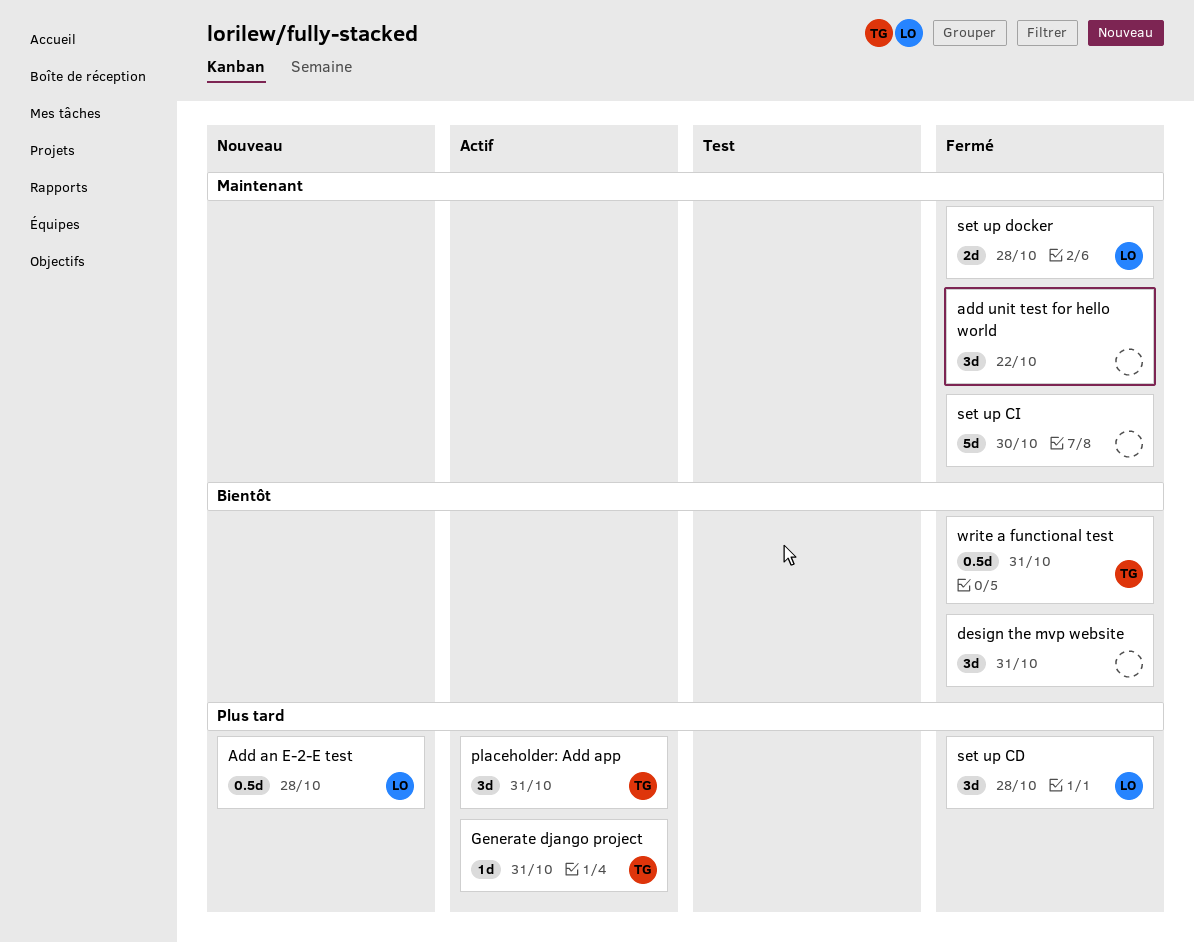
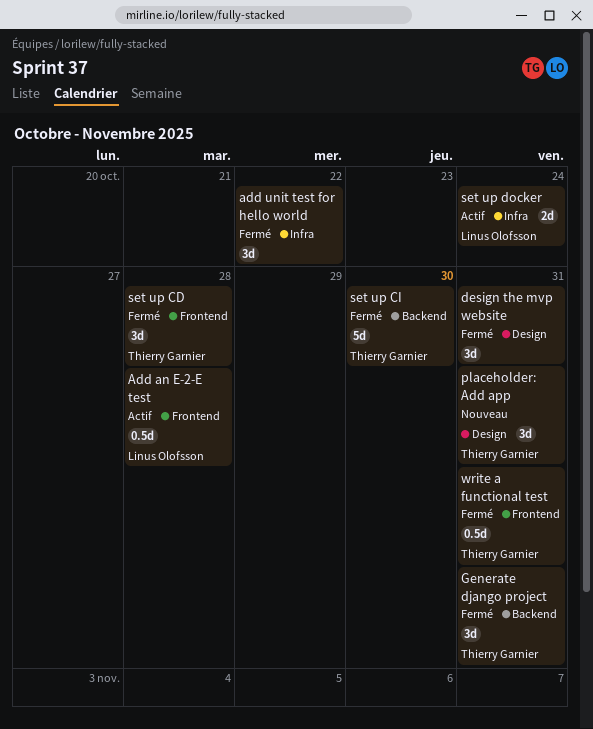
Add an E-2-E test, status: Nouveau -> Actif
Generate django project, status: Actif -> Fermé
Generate django project, estimate: 1d -> 3d
placeholder: Add app, status: Actif -> Nouveau
set up CD, owner: Linus Olofsson -> Thierry Garnier
set up CI, owner: none -> Thierry Garnier
set up docker, status: Fermé -> Actif
set up docker, due: Oct 28 -> Oct 24

